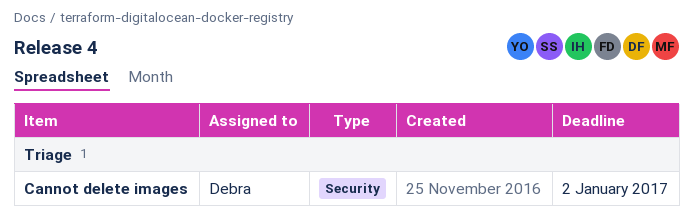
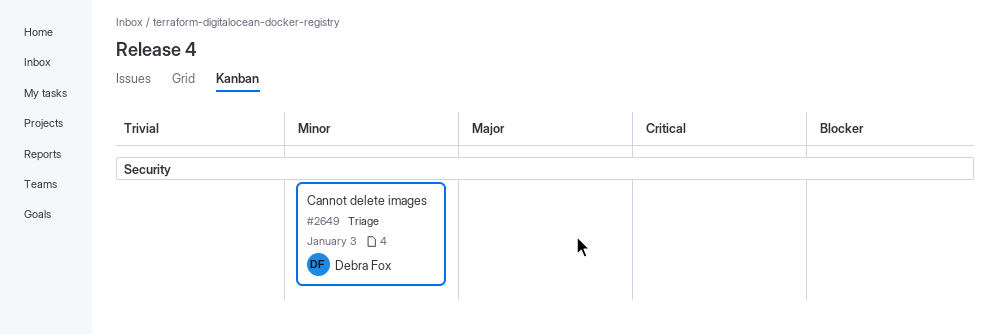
Cannot delete images, due: Jan 2 -> Jan 3

